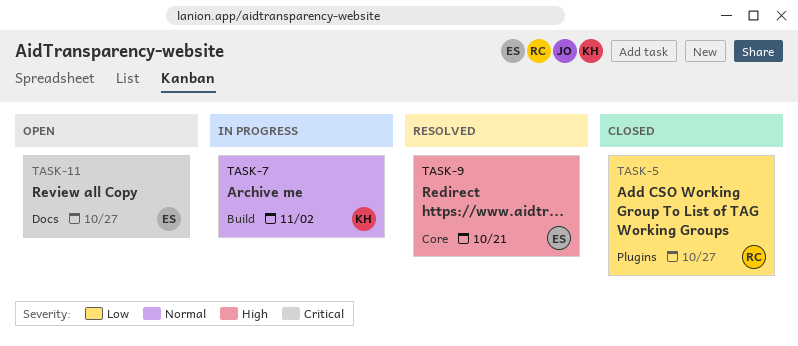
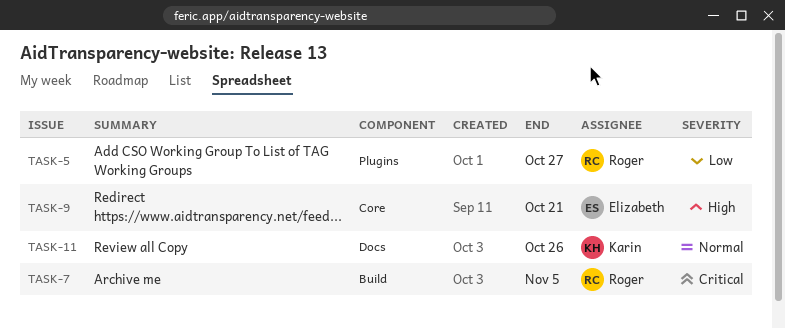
TASK-7, owner: Karin -> Roger
TASK-7, priority: Normal -> Critical
TASK-7, due: Nov 2 -> Nov 5
TASK-11, owner: Elizabeth -> Karin
TASK-11, priority: Critical -> Normal
TASK-11, due: Oct 27 -> Oct 26

